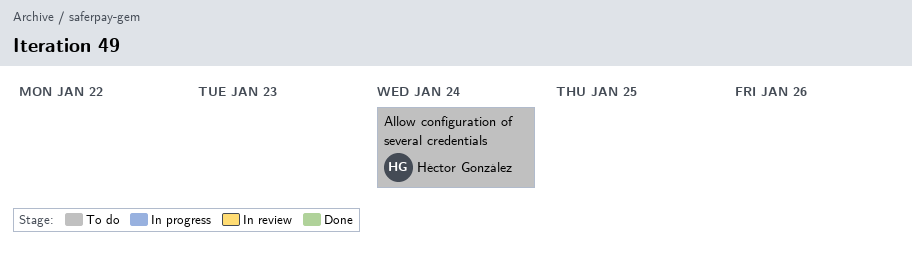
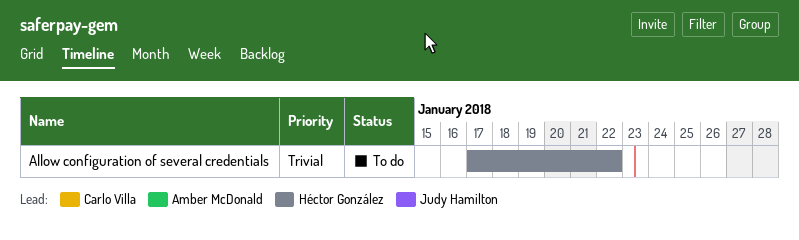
Allow configuration of several credentials, due: Jan 24 -> Jan 22

